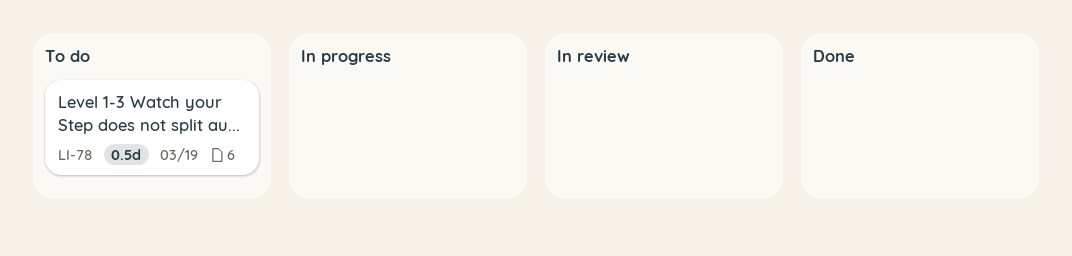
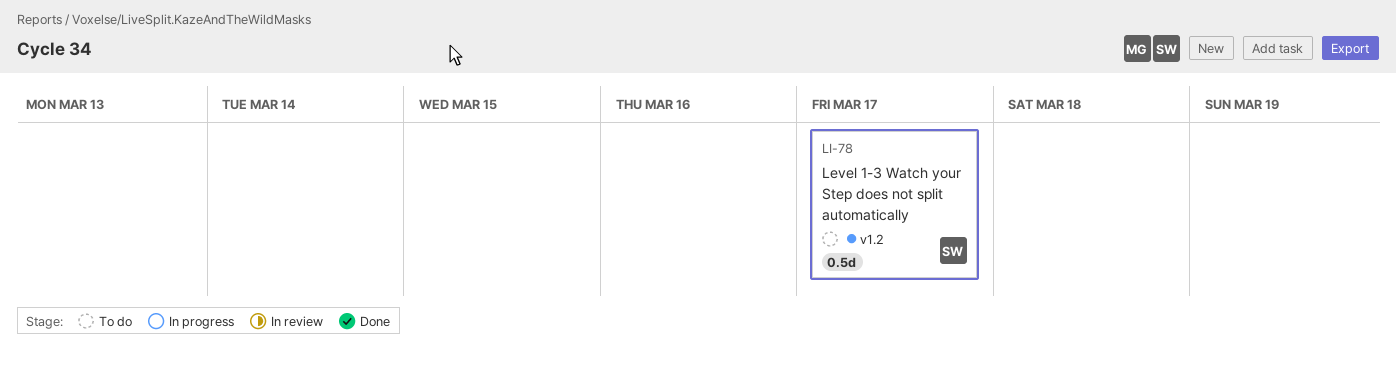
LI-78, due: Mar 19 -> Mar 17

